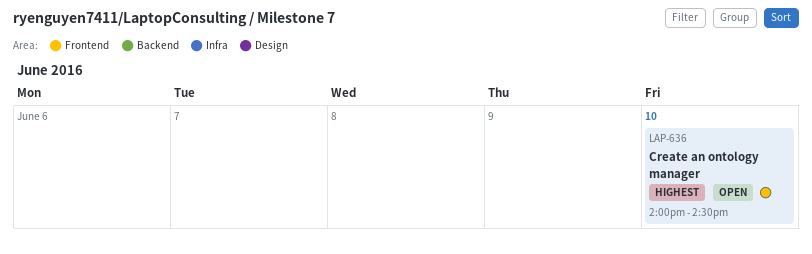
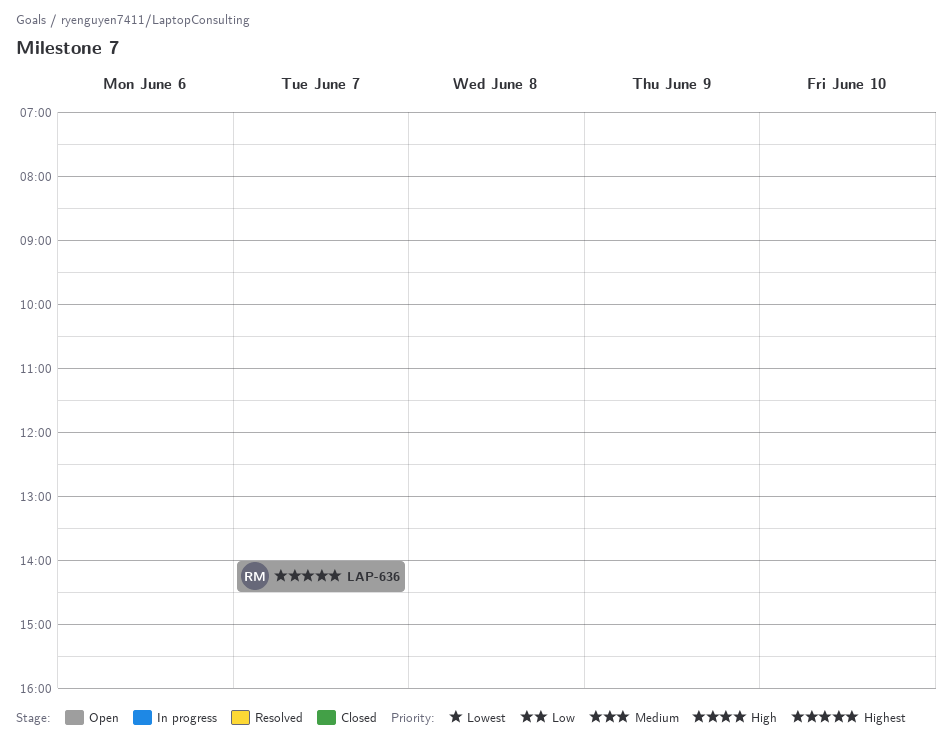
LAP-636, day: Jun 10 -> Jun 7

